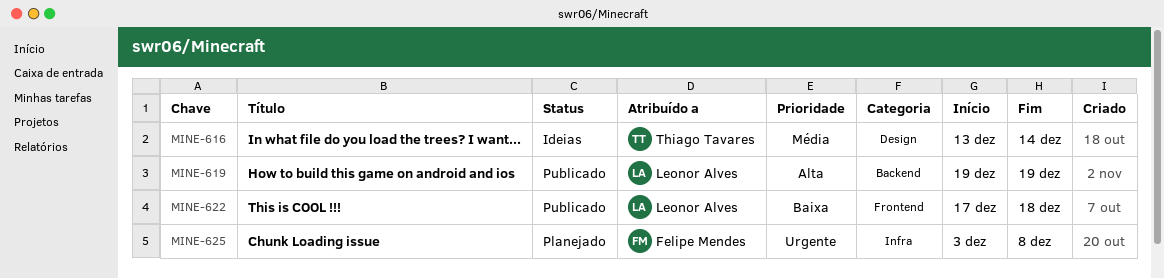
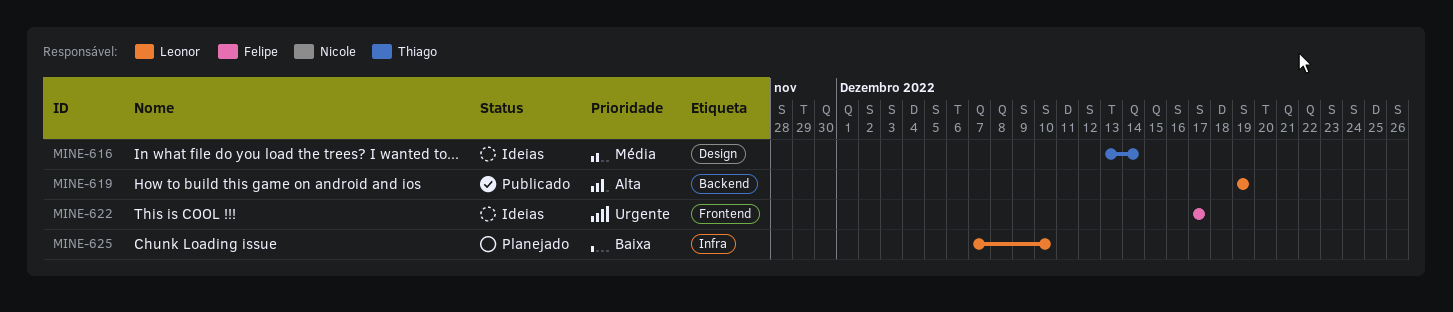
MINE-622, status: Publicado -> Ideias
MINE-622, owner: Leonor Alves -> Felipe Mendes
MINE-622, priority: Baixa -> Urgente
MINE-622, due: Dec 18 -> Dec 17
MINE-625, owner: Felipe Mendes -> Leonor Alves
MINE-625, priority: Urgente -> Baixa
MINE-625, start: Dec 3 -> Dec 7
MINE-625, due: Dec 8 -> Dec 10

